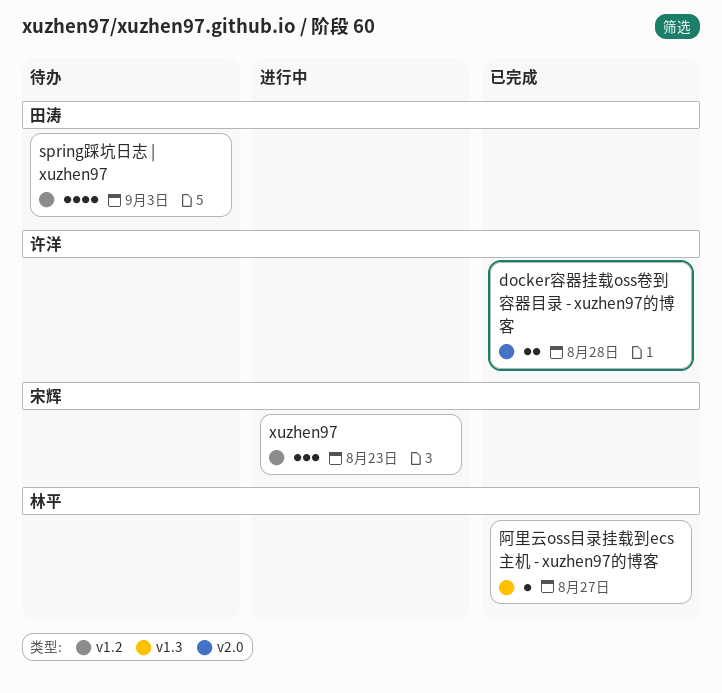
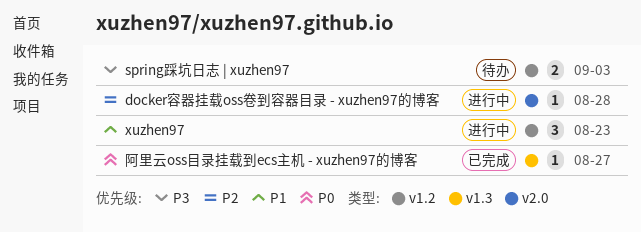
docker容器挂载oss卷到容器目录 - xuzhen97的博客, status: 已完成 -> 进行中
docker容器挂载oss卷到容器目录 - xuzhen97的博客, estimate: 2 -> 1
spring踩坑日志 | xuzhen97, estimate: 4 -> 2

